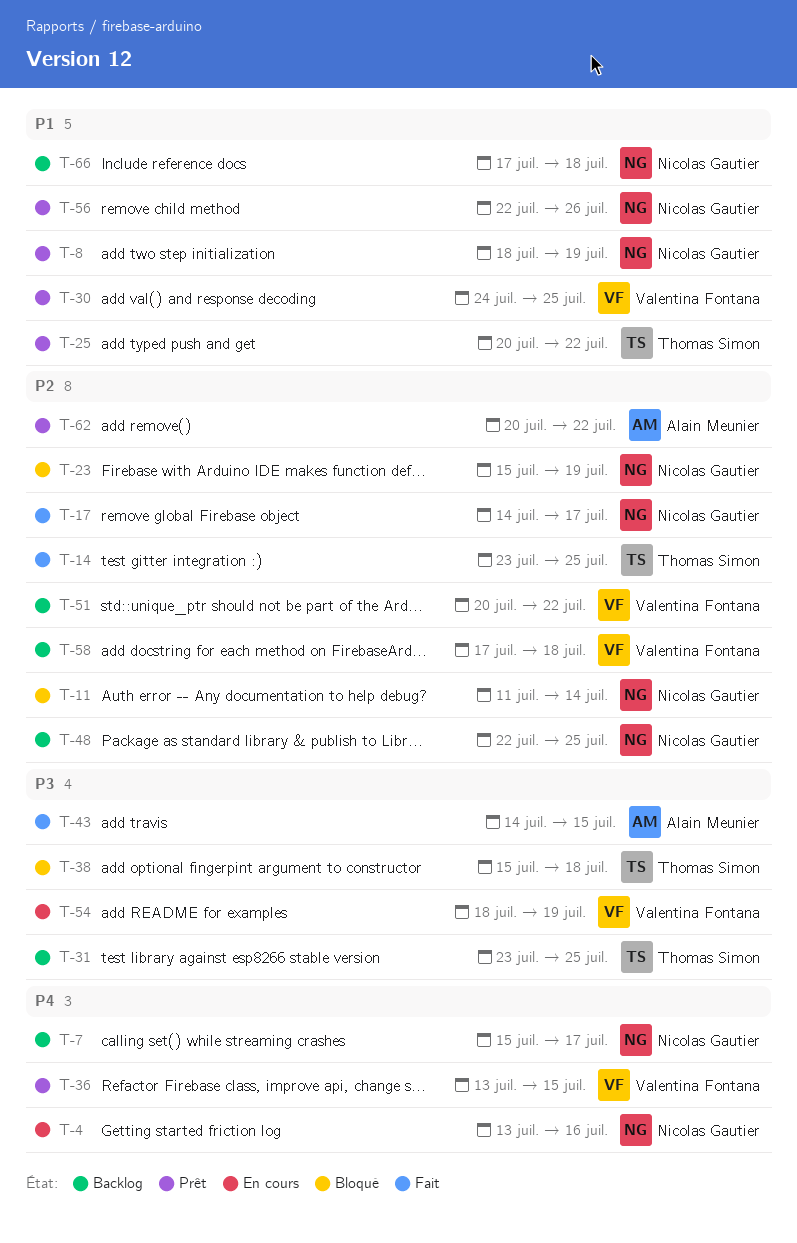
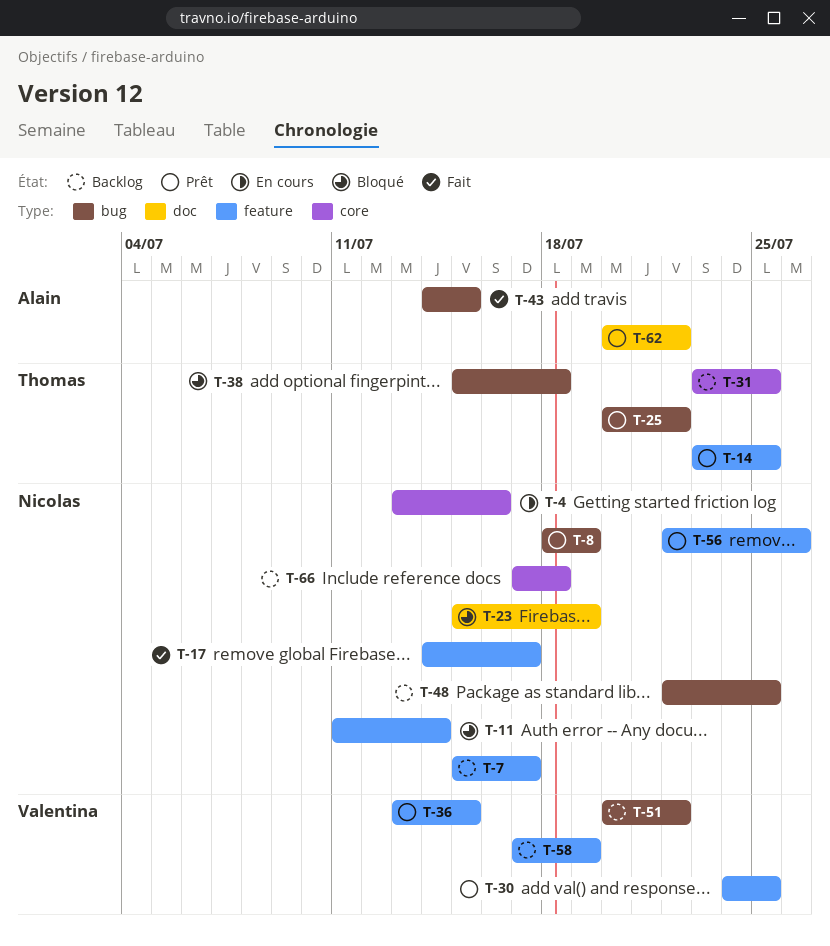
T-14, status: Fait -> Prêt
T-54: present -> none
T-58, due: Jul 18 -> Jul 19

